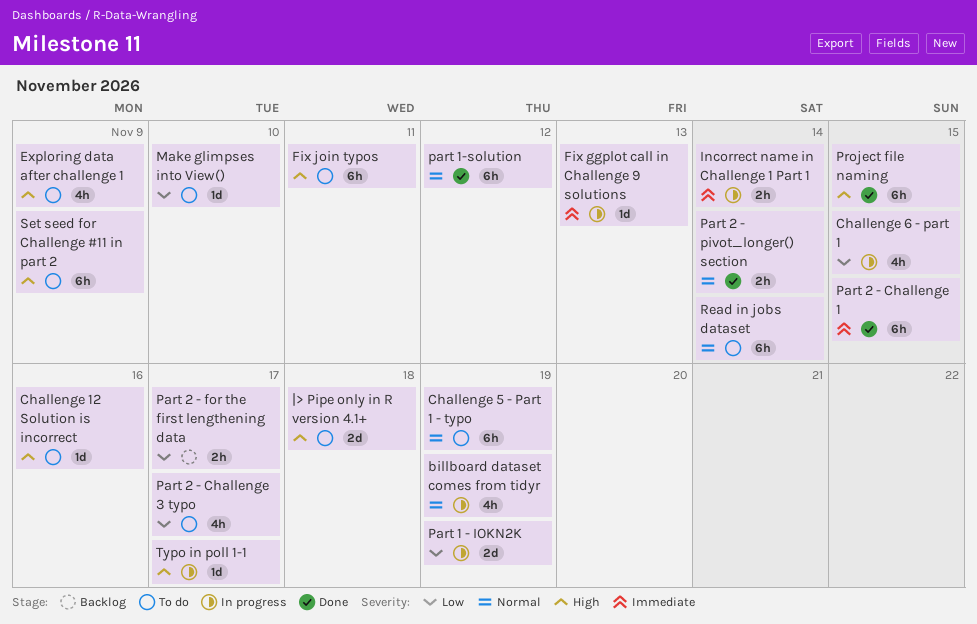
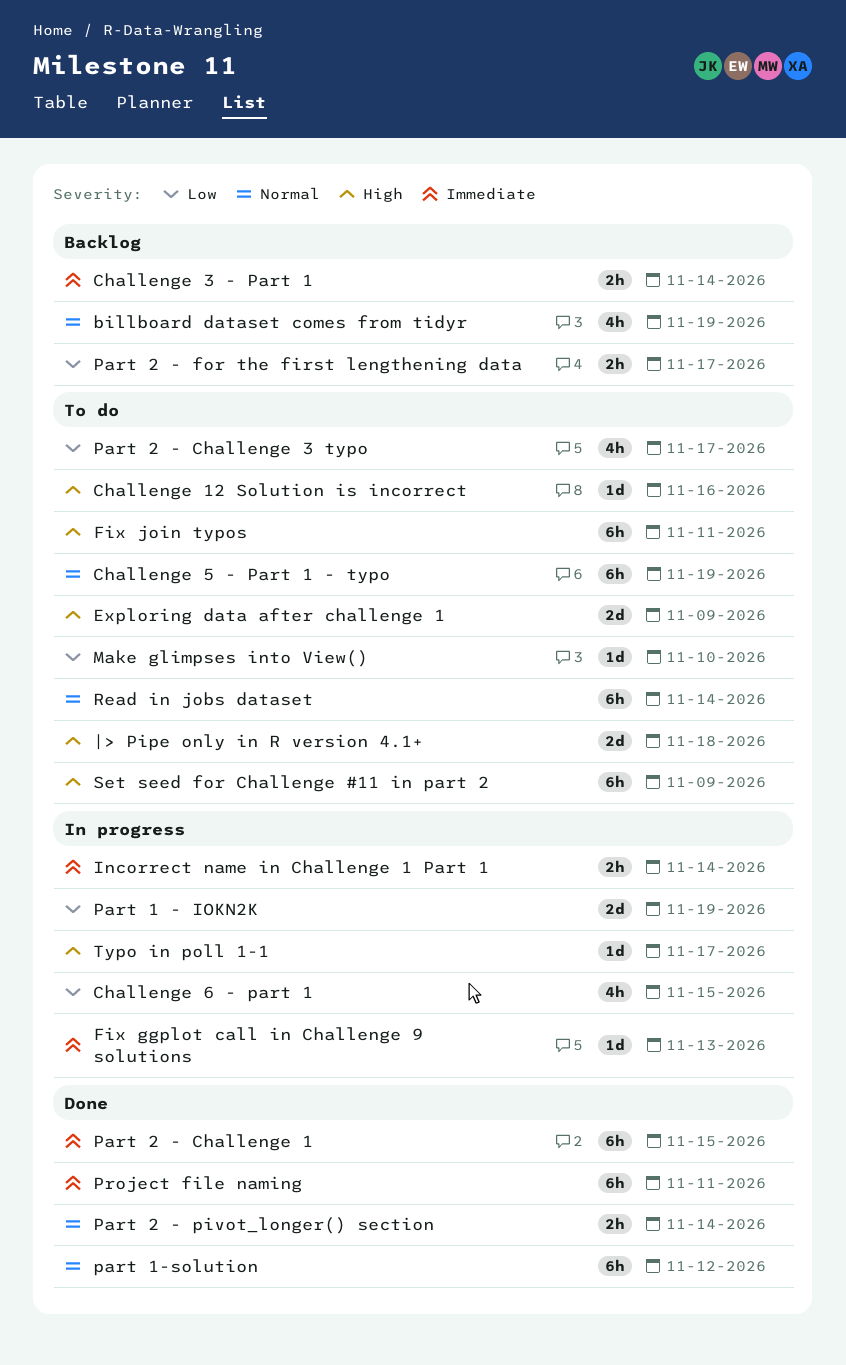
billboard dataset comes from tidyr, status: In progress -> Backlog
Challenge 3 - Part 1: none -> present
Exploring data after challenge 1, estimate: 4h -> 2d
Project file naming, priority: High -> Immediate
Project file naming, due: Nov 15 -> Nov 11

